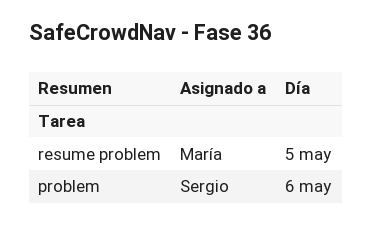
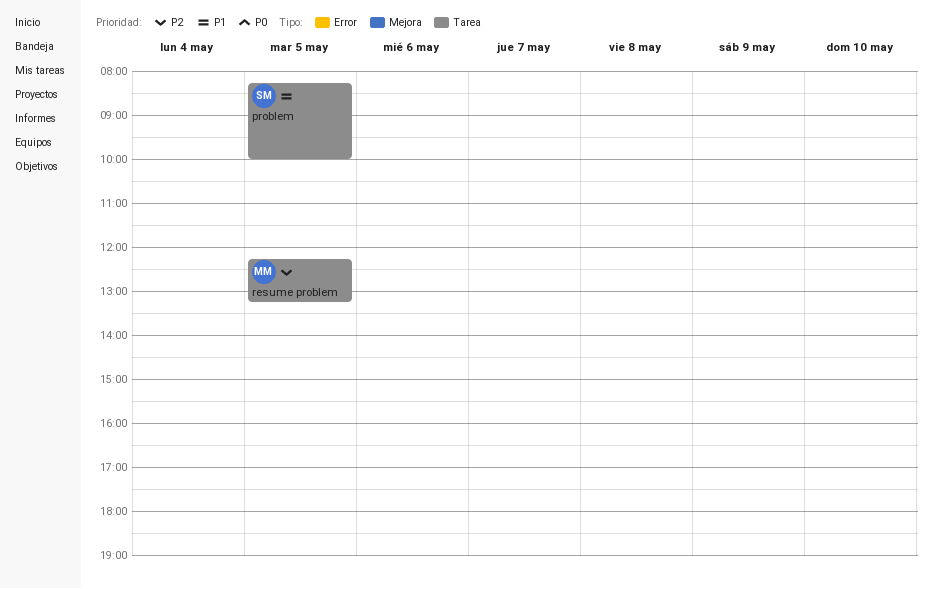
problem, day: May 6 -> May 5

